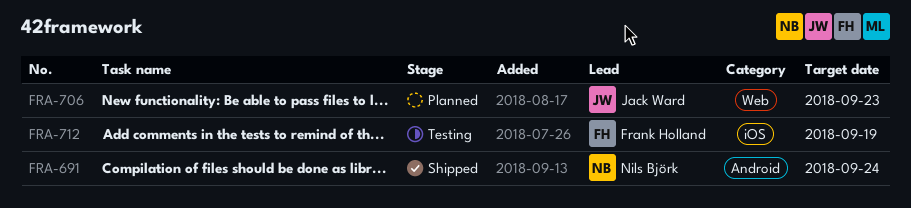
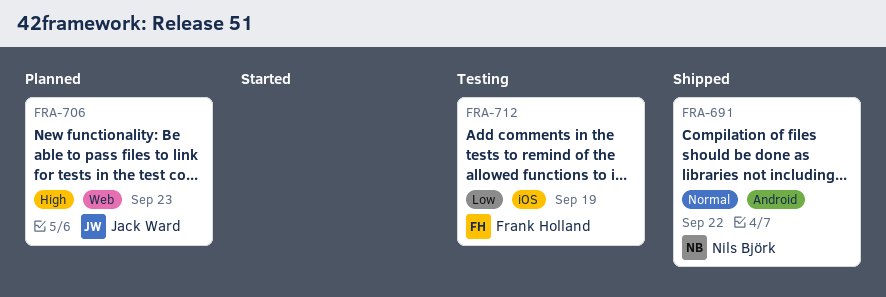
FRA-691, due: Sep 24 -> Sep 22

